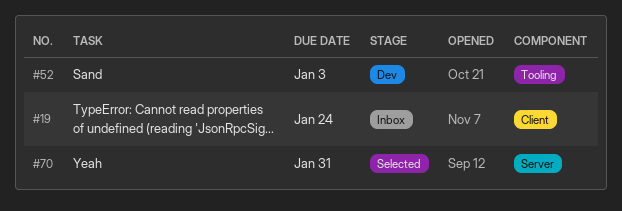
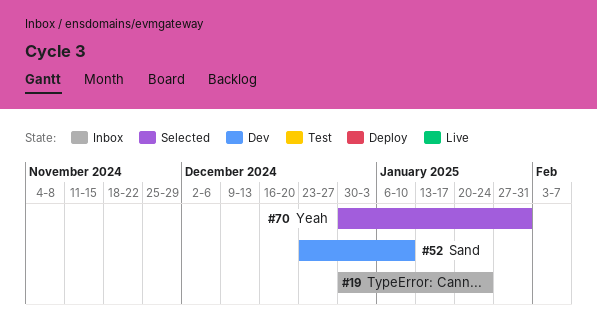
#52, due: Jan 3 -> Jan 10

